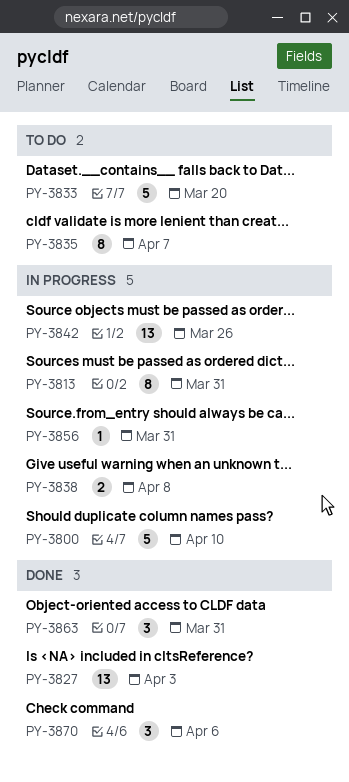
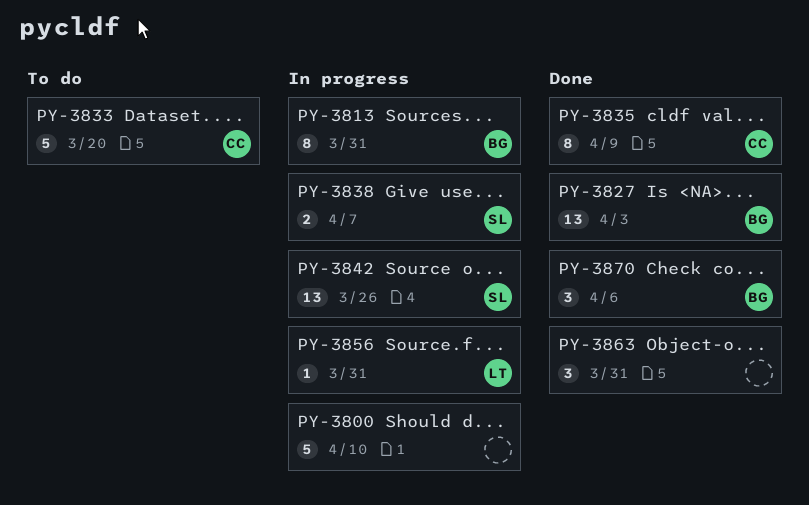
PY-3835, status: To do -> Done
PY-3835, due: Apr 7 -> Apr 9
PY-3838, due: Apr 8 -> Apr 7

